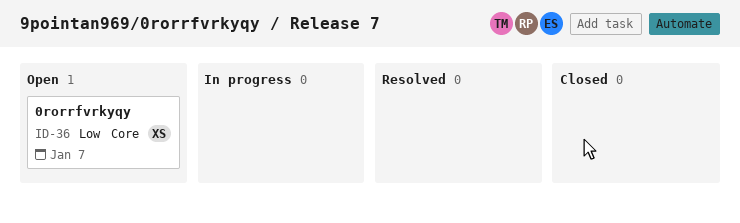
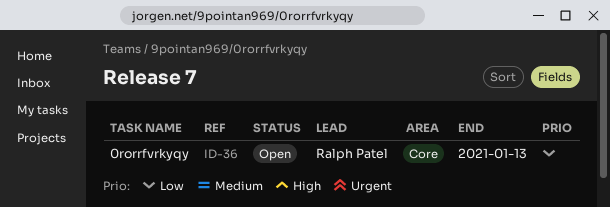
ID-36, due: Jan 7 -> Jan 13

